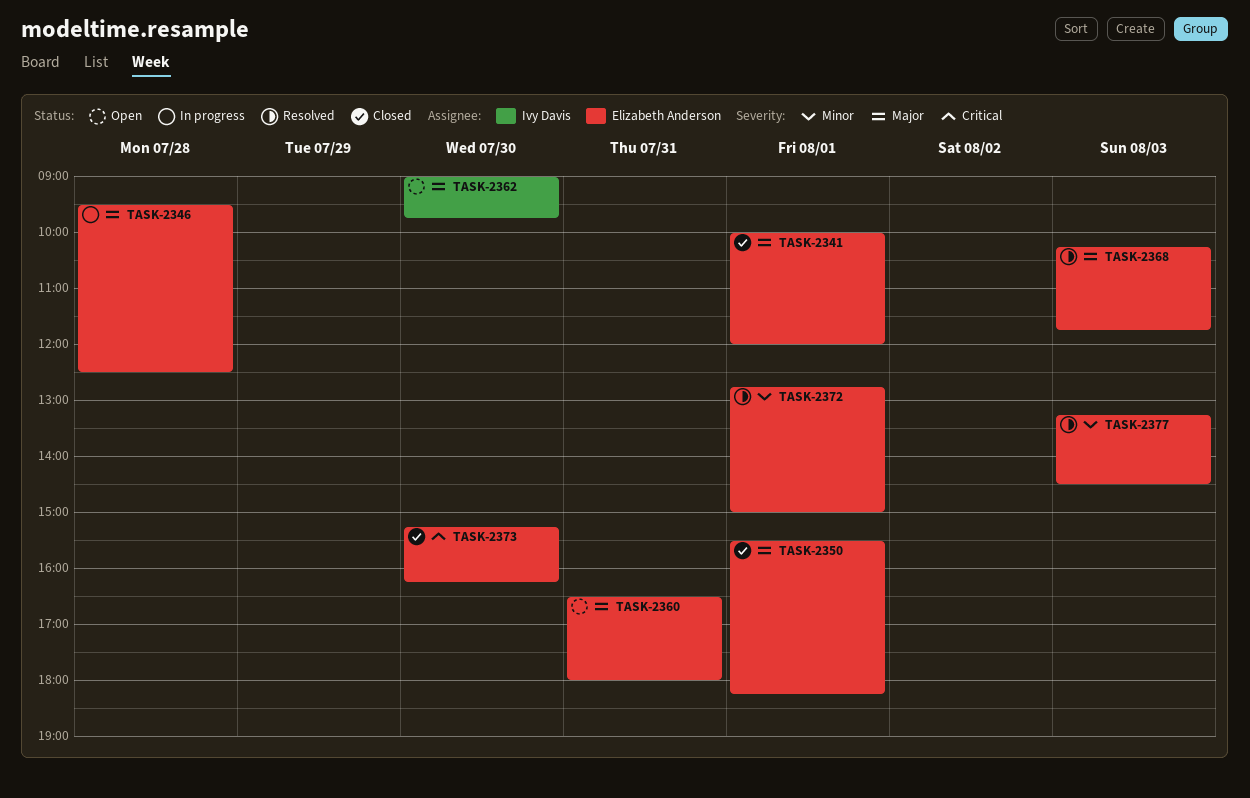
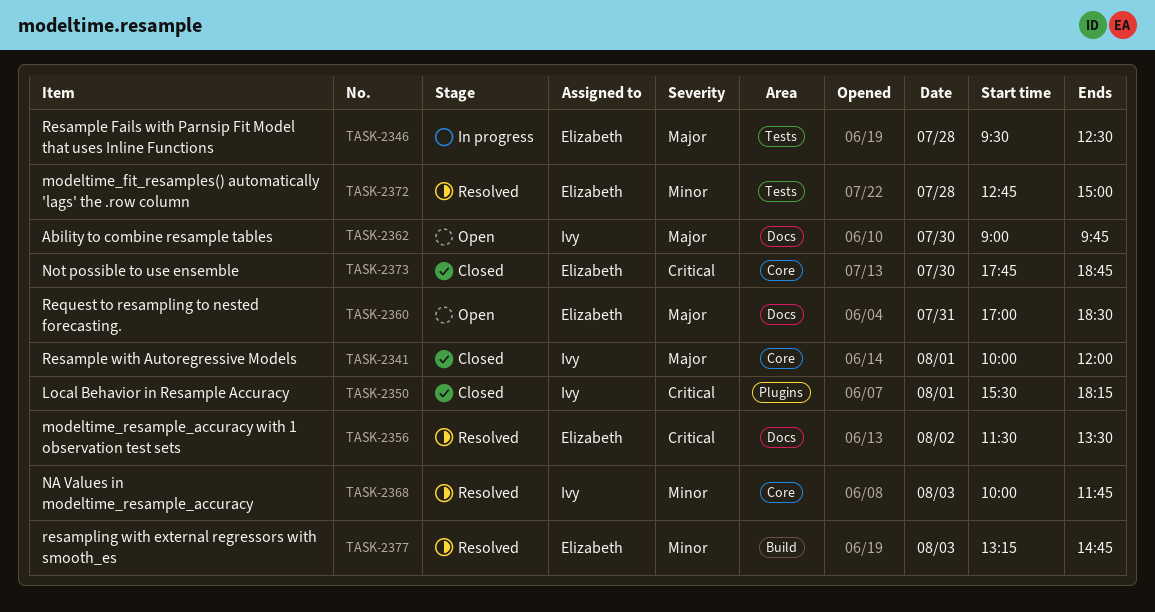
TASK-2341, owner: Elizabeth Anderson -> Ivy Davis
TASK-2350, owner: Elizabeth Anderson -> Ivy Davis
TASK-2350, priority: Major -> Critical
TASK-2356: none -> present
TASK-2360, begins: 16:30 -> 17:00
TASK-2360, ends: 18:00 -> 18:30
TASK-2368, owner: Elizabeth Anderson -> Ivy Davis
TASK-2368, priority: Major -> Minor
TASK-2368, begins: 10:15 -> 10:00
TASK-2372, day: Aug 1 -> Jul 28
TASK-2373, begins: 15:15 -> 17:45
TASK-2373, ends: 16:15 -> 18:45
TASK-2377, ends: 14:30 -> 14:45

